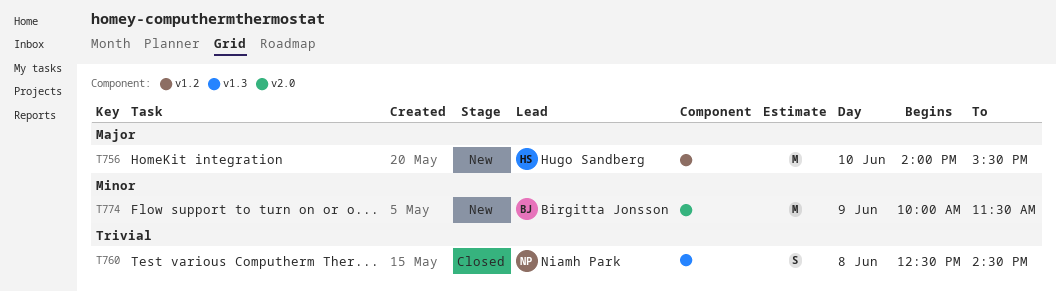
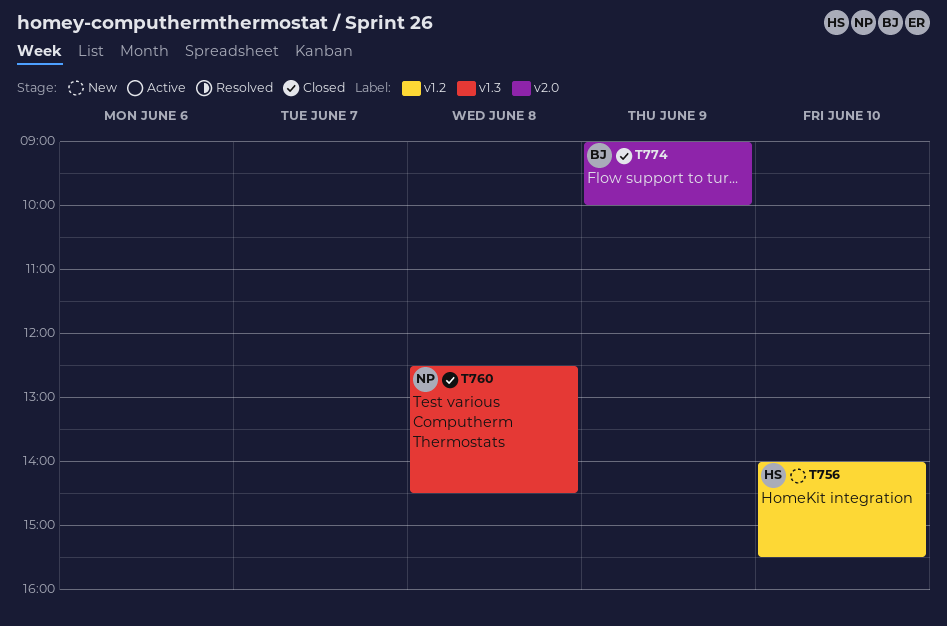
T774, status: New -> Closed
T774, begins: 10:00 -> 09:00
T774, ends: 11:30 -> 10:00

